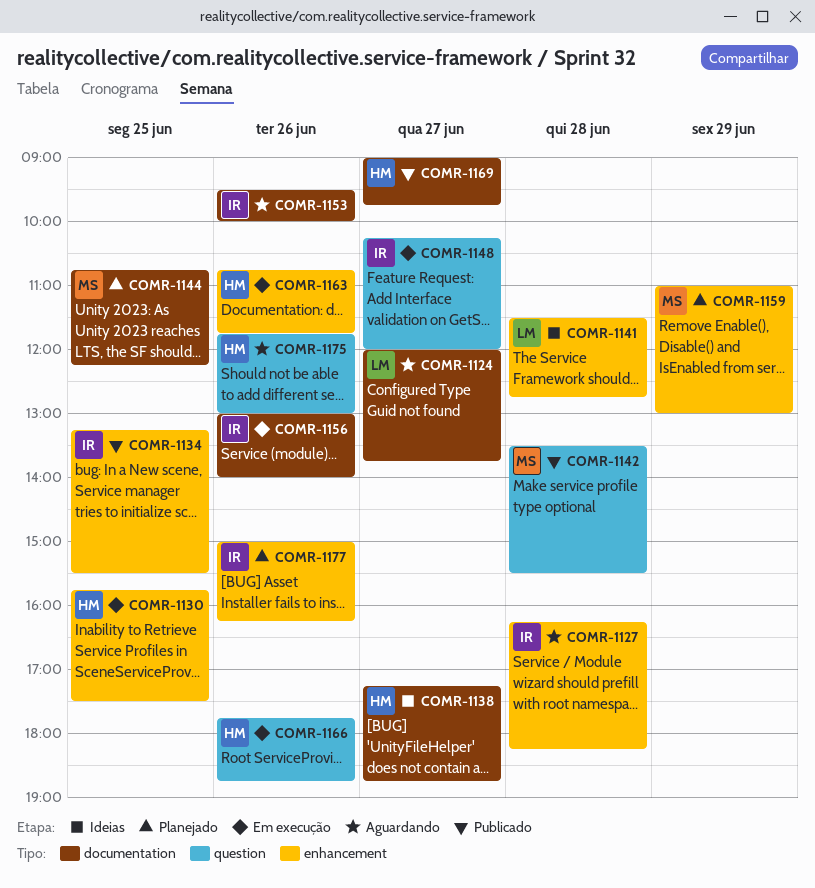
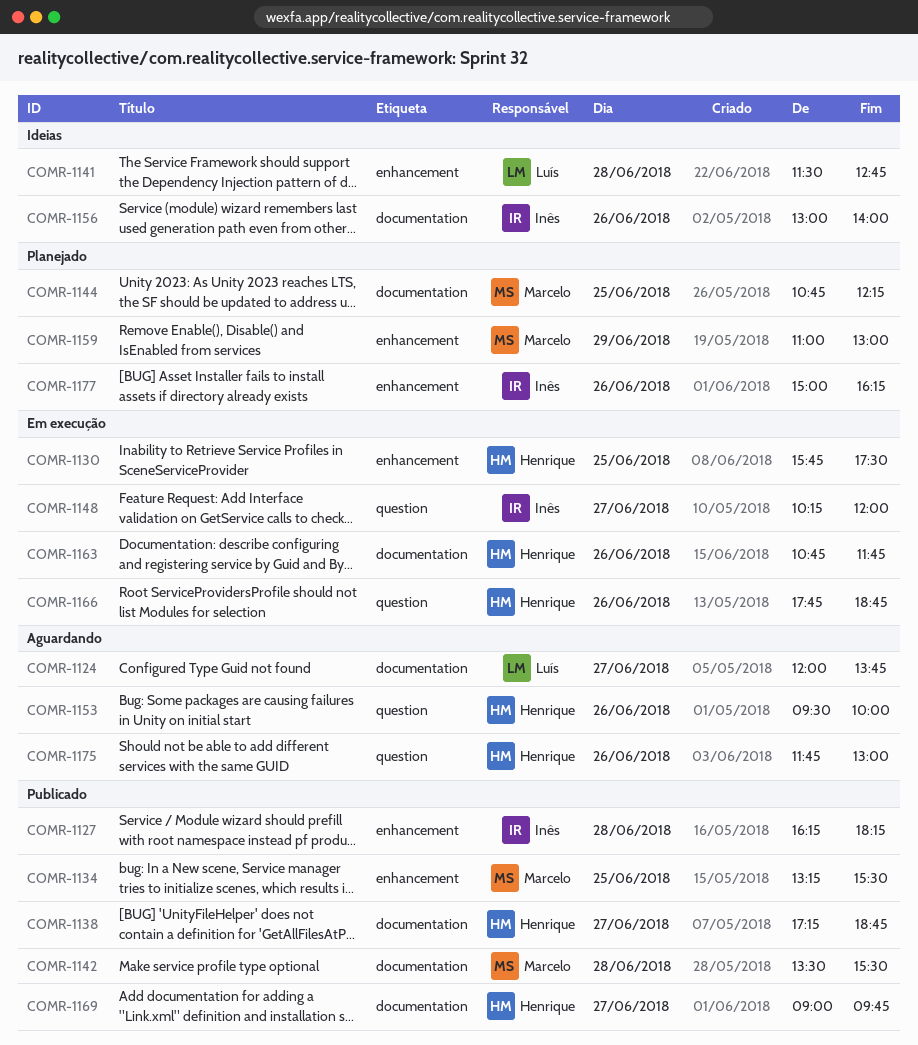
COMR-1127, status: Aguardando -> Publicado
COMR-1134, owner: Inês -> Marcelo
COMR-1138, status: Ideias -> Publicado
COMR-1142, label: question -> documentation
COMR-1153, owner: Inês -> Henrique
COMR-1153, label: documentation -> question
COMR-1156, status: Em execução -> Ideias
COMR-1163, label: enhancement -> documentation

